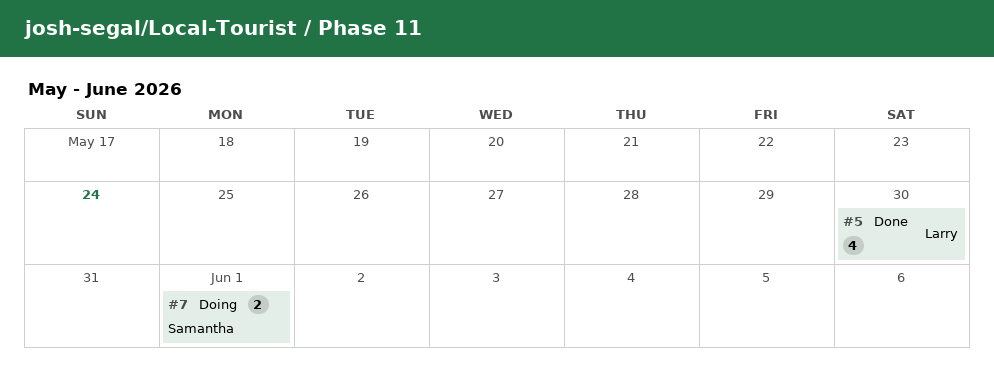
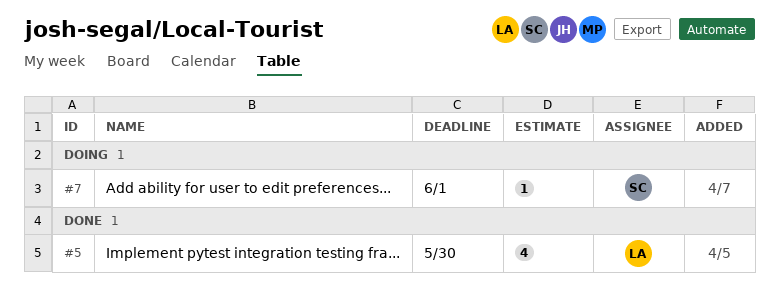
#7, estimate: 2 -> 1

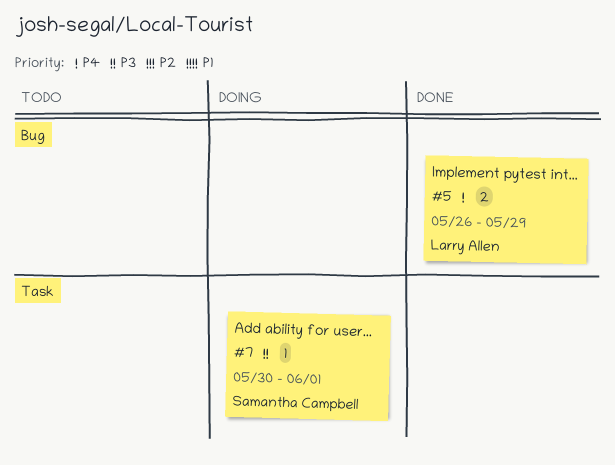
#5, estimate: 4 -> 2
#5, due: May 30 -> May 29

